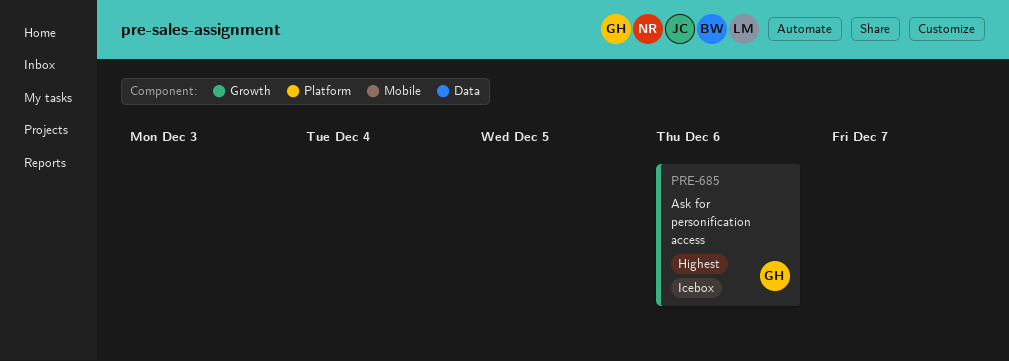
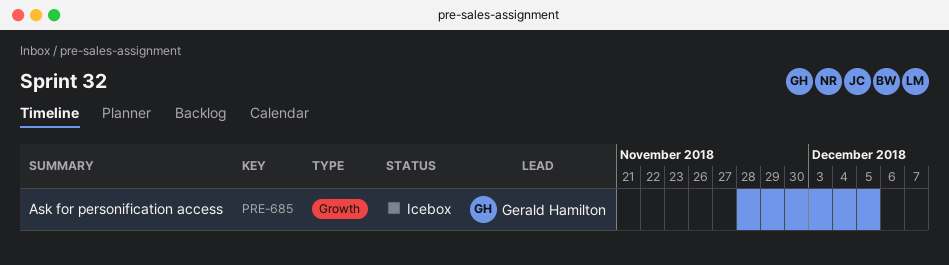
PRE-685, due: Dec 6 -> Dec 5

